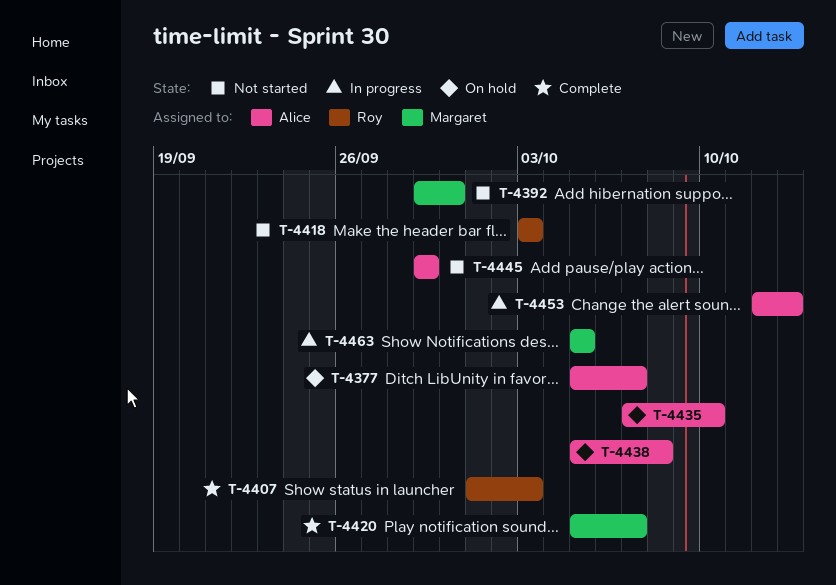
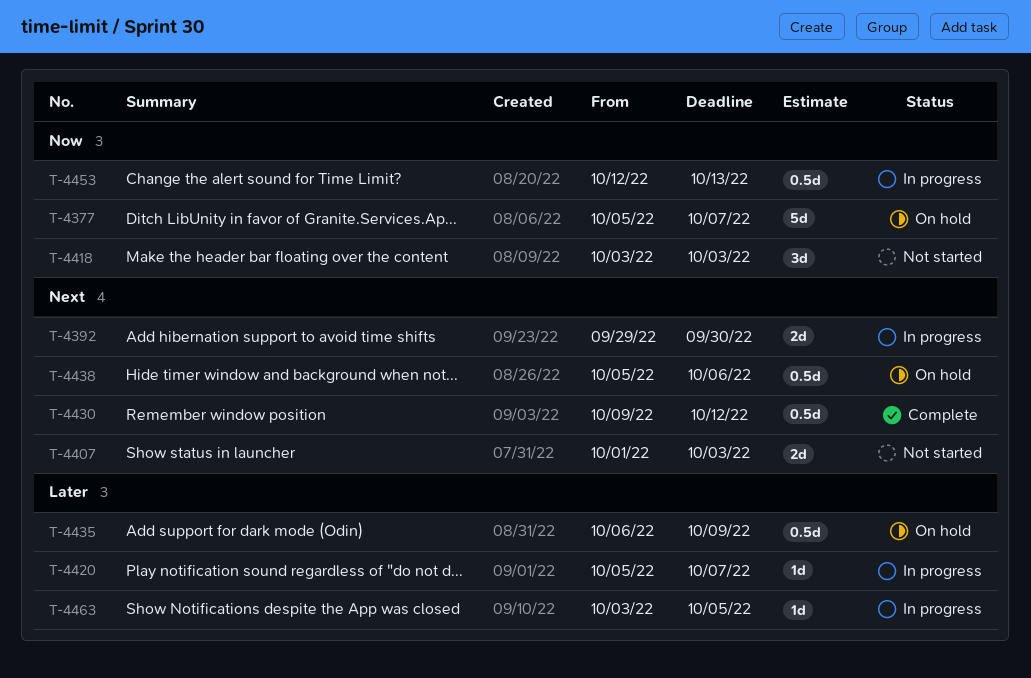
T-4392, status: Not started -> In progress
T-4407, status: Complete -> Not started
T-4420, status: Complete -> In progress
T-4430: none -> present
T-4435, start: Oct 7 -> Oct 6
T-4435, due: Oct 10 -> Oct 9
T-4438, due: Oct 8 -> Oct 6
T-4445: present -> none
T-4463, start: Oct 5 -> Oct 3

